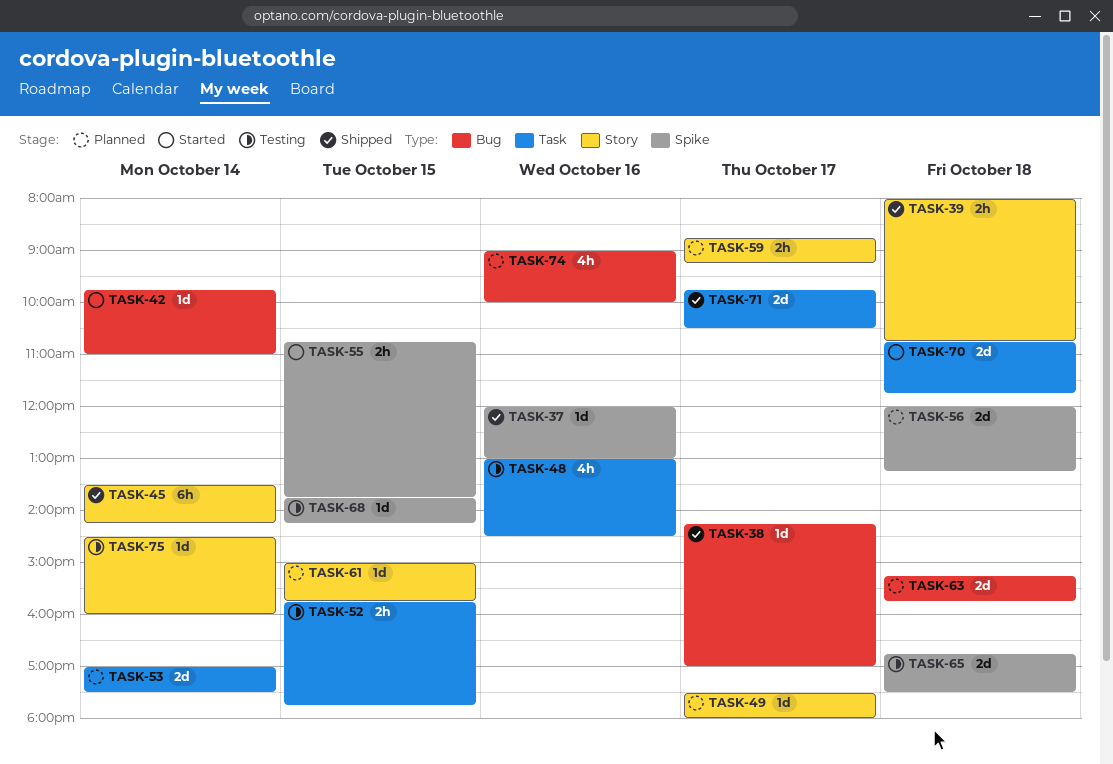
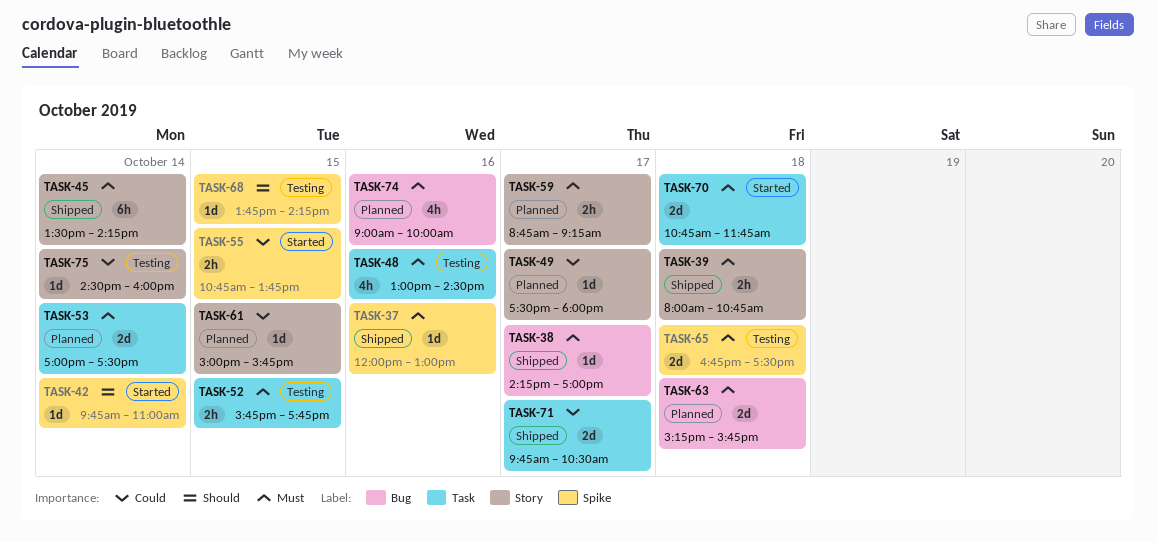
TASK-42, label: Bug -> Spike
TASK-56: present -> none

